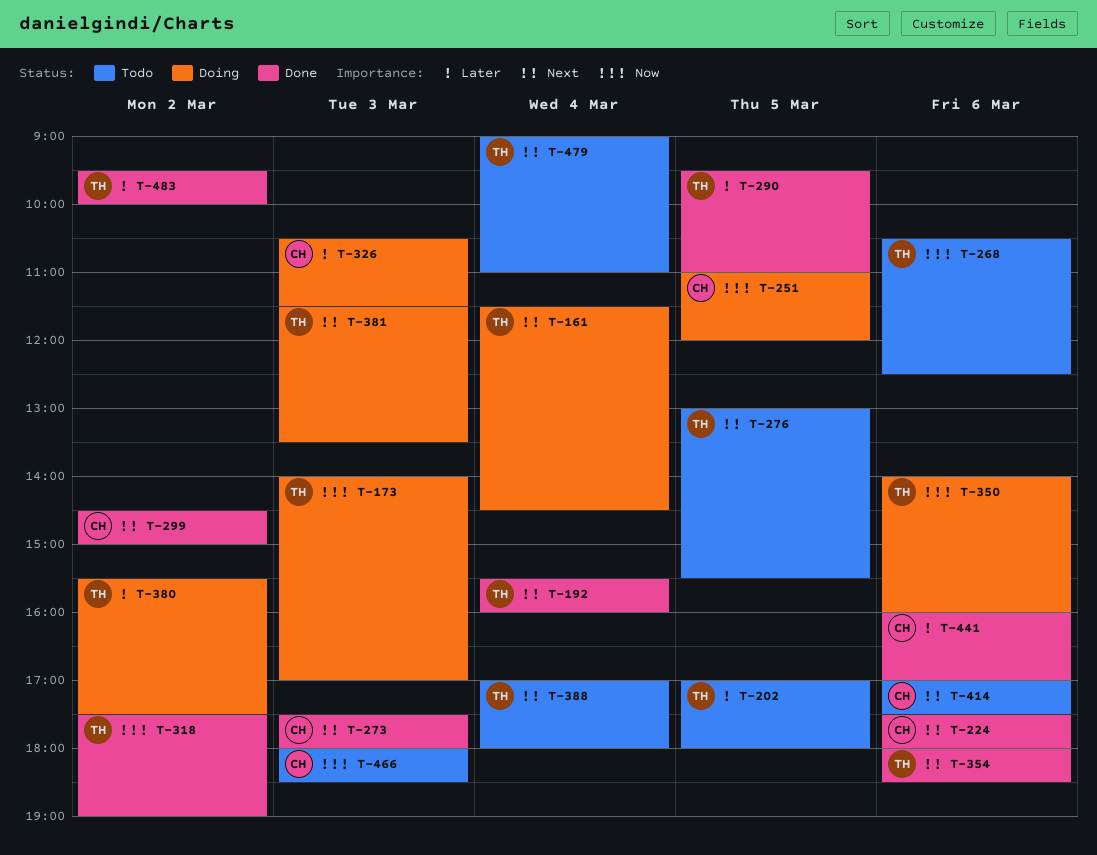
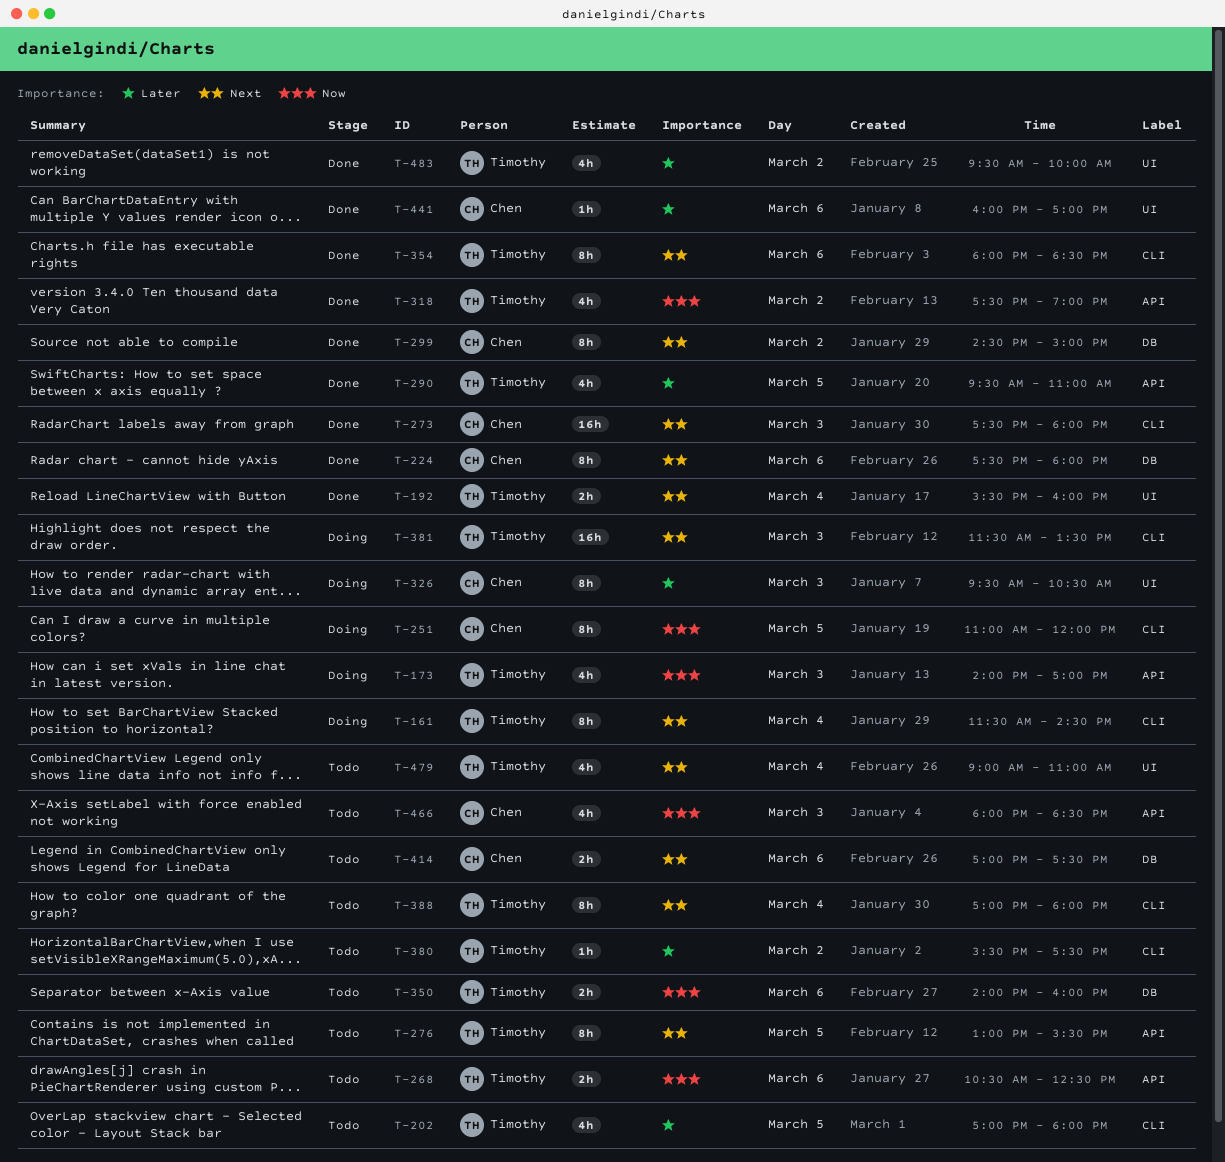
T-326, begins: 10:30 -> 09:30
T-326, ends: 11:30 -> 10:30
T-350, status: Doing -> Todo
T-380, status: Doing -> Todo

